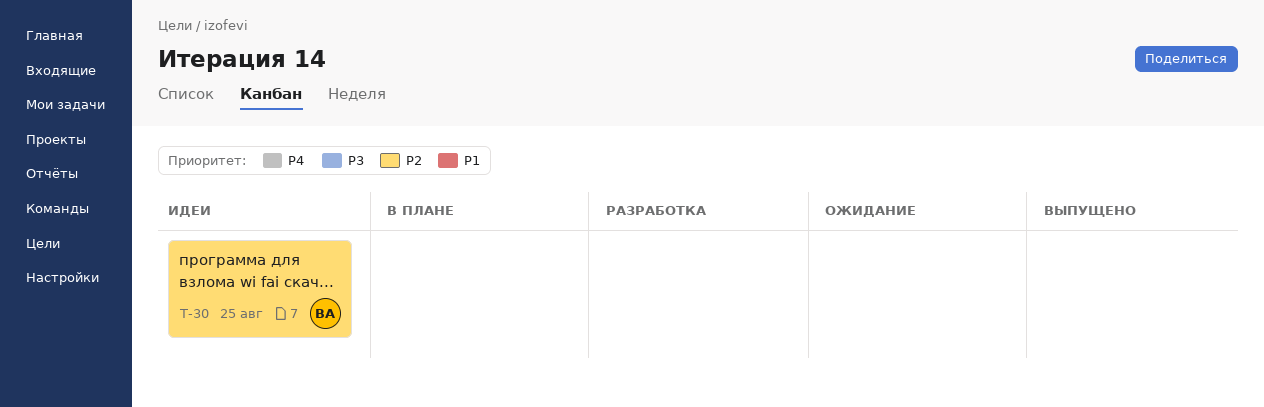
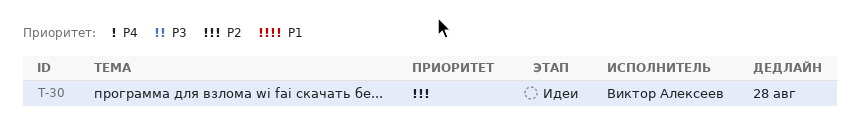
T-30, due: Aug 25 -> Aug 28

